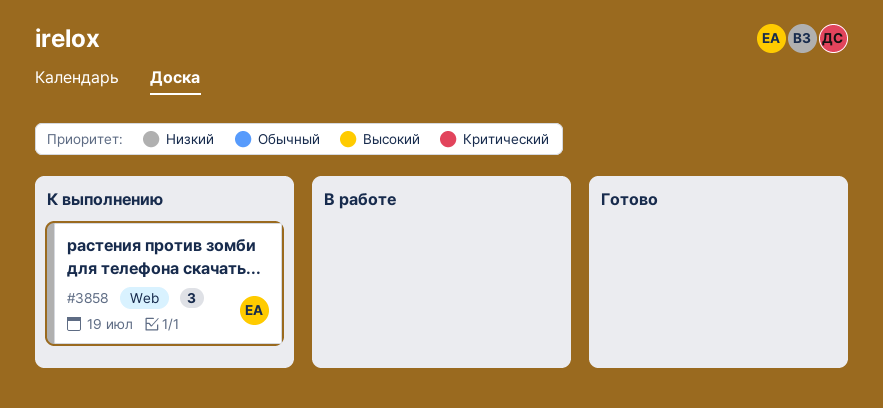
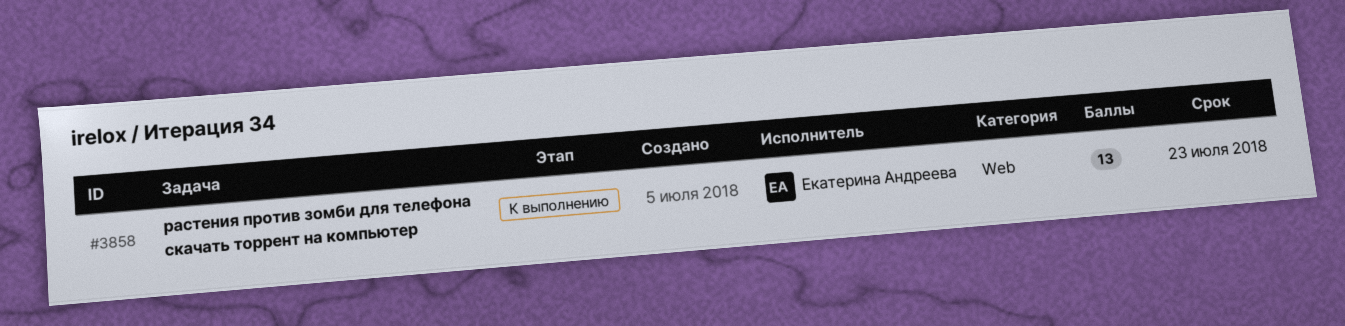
#3858, estimate: 3 -> 13
#3858, due: Jul 19 -> Jul 23

